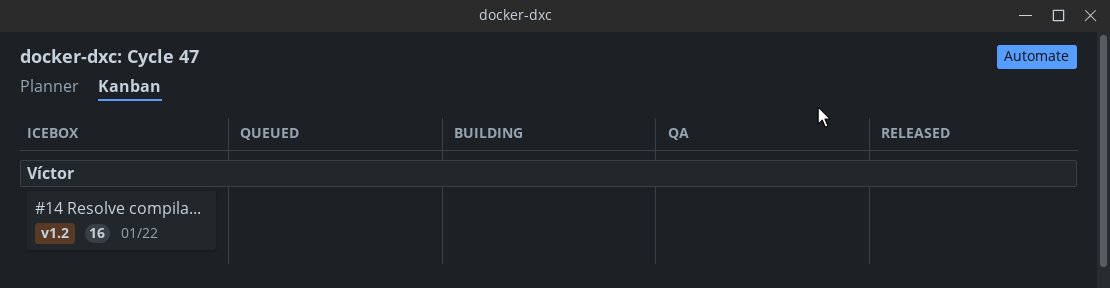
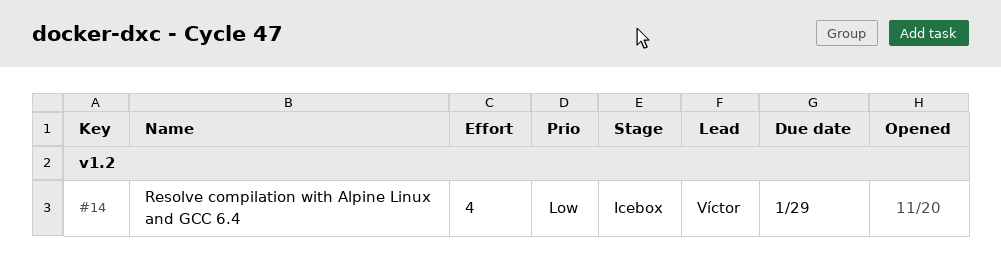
#14, estimate: 16 -> 4
#14, due: Jan 22 -> Jan 29

